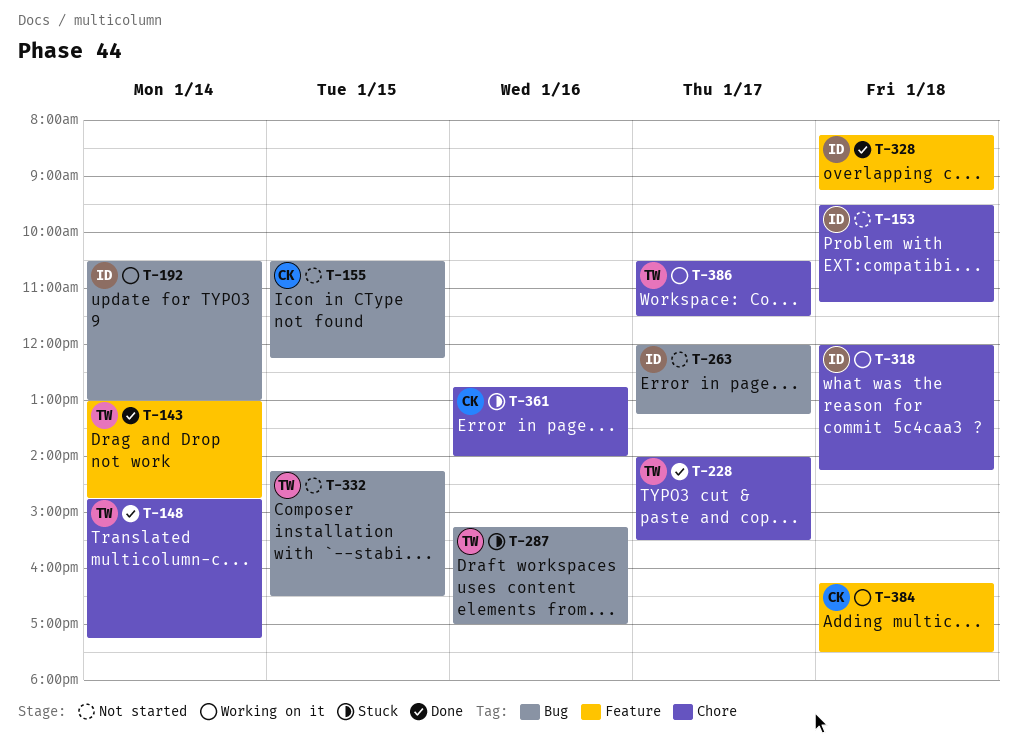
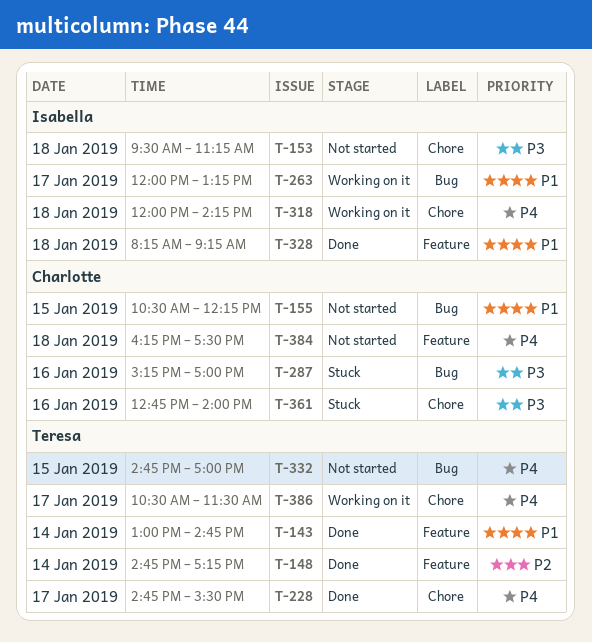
T-148, label: Chore -> Feature
T-192: present -> none
T-228, begins: 14:00 -> 14:45
T-263, status: Not started -> Working on it
T-287, owner: Teresa -> Charlotte
T-332, begins: 14:15 -> 14:45
T-332, ends: 16:30 -> 17:00
T-384, status: Working on it -> Not started

